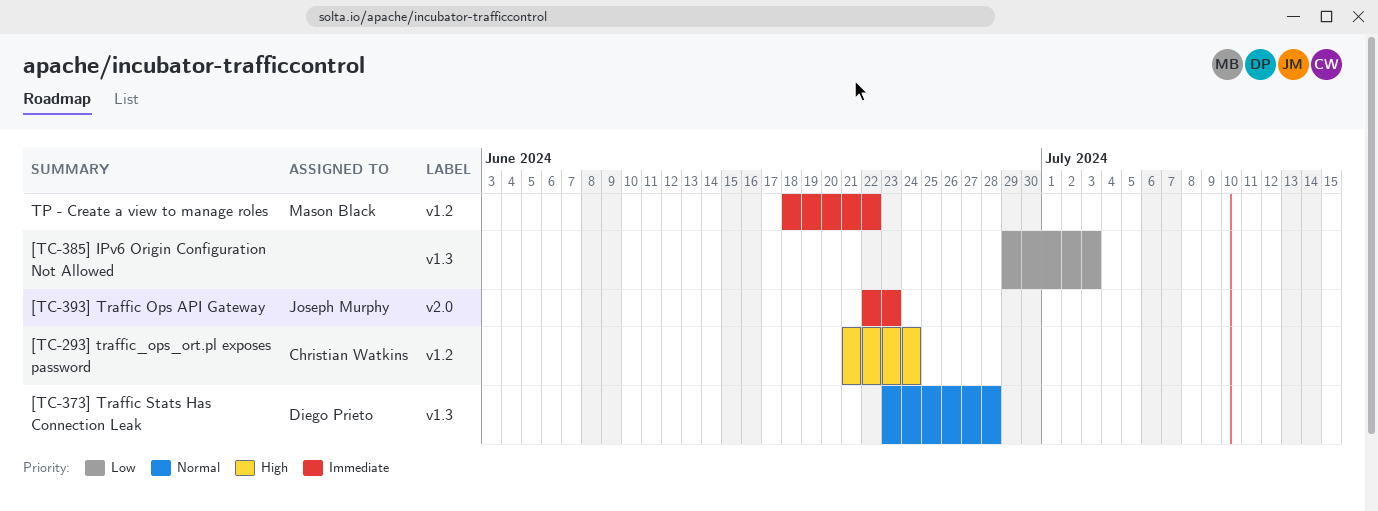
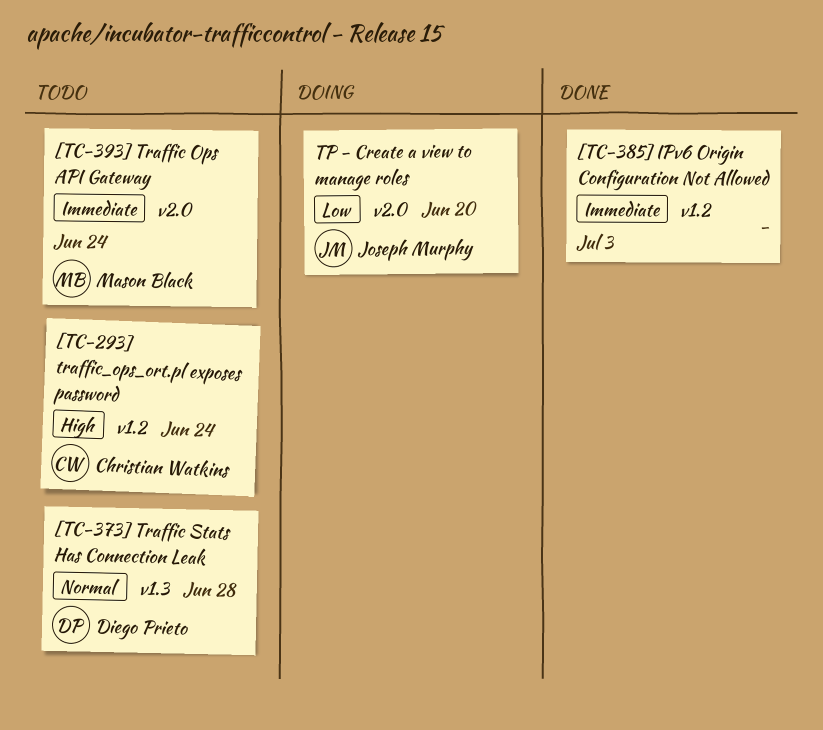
[TC-385] IPv6 Origin Configuration Not Allowed, priority: Low -> Immediate
[TC-385] IPv6 Origin Configuration Not Allowed, label: v1.3 -> v1.2
[TC-393] Traffic Ops API Gateway, owner: Joseph Murphy -> Mason Black
[TC-393] Traffic Ops API Gateway, due: Jun 23 -> Jun 24
TP - Create a view to manage roles, owner: Mason Black -> Joseph Murphy
TP - Create a view to manage roles, priority: Immediate -> Low
TP - Create a view to manage roles, label: v1.2 -> v2.0
TP - Create a view to manage roles, due: Jun 22 -> Jun 20

